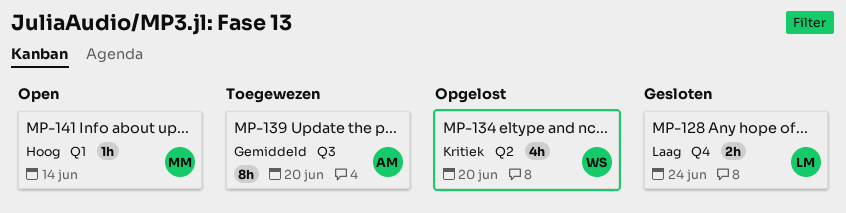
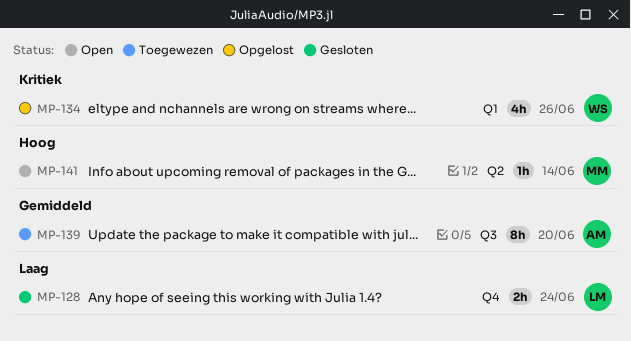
MP-134, label: Q2 -> Q1
MP-134, due: Jun 20 -> Jun 26
MP-141, label: Q1 -> Q2

